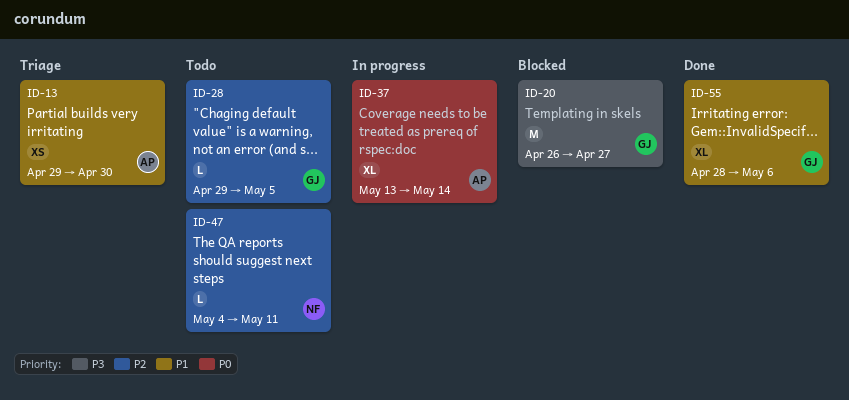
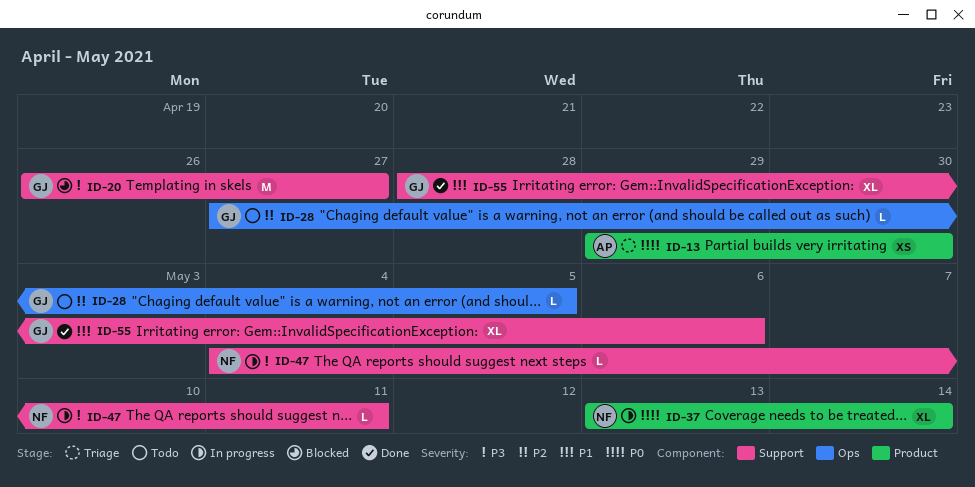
ID-13, priority: P1 -> P0
ID-28, start: Apr 29 -> Apr 27
ID-37, owner: AP -> NF
ID-47, status: Todo -> In progress
ID-47, priority: P2 -> P3

